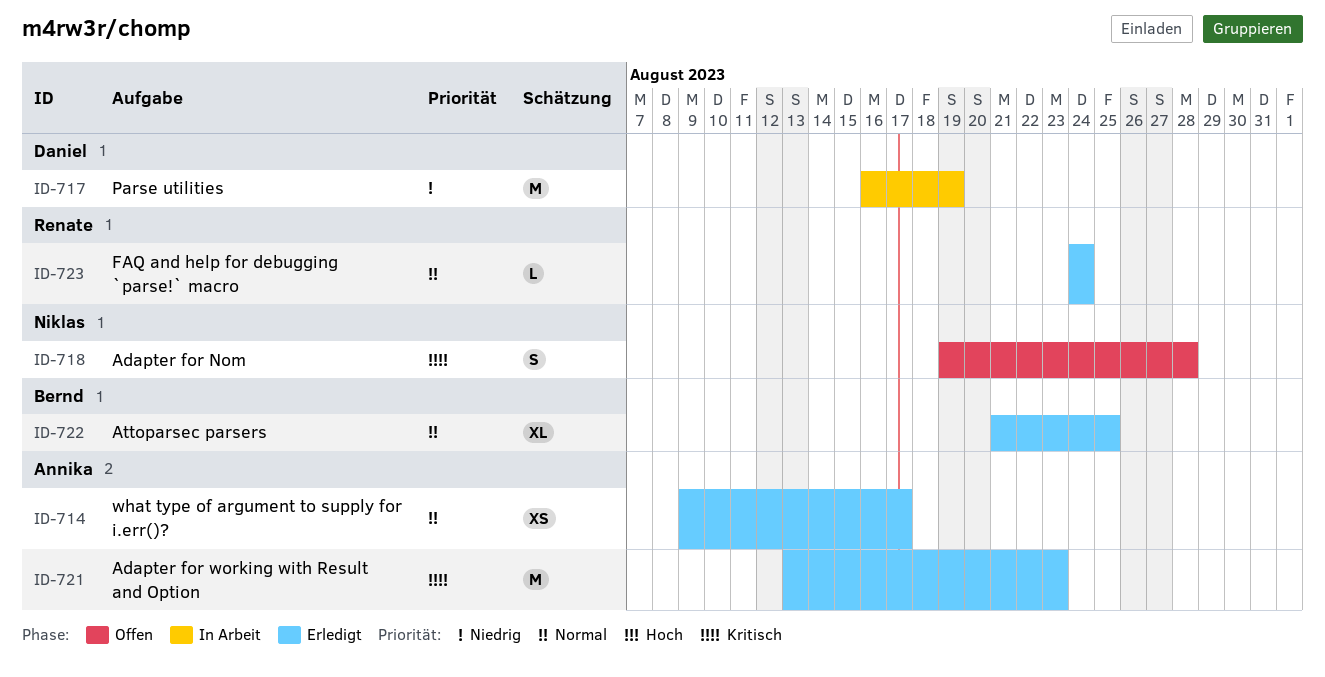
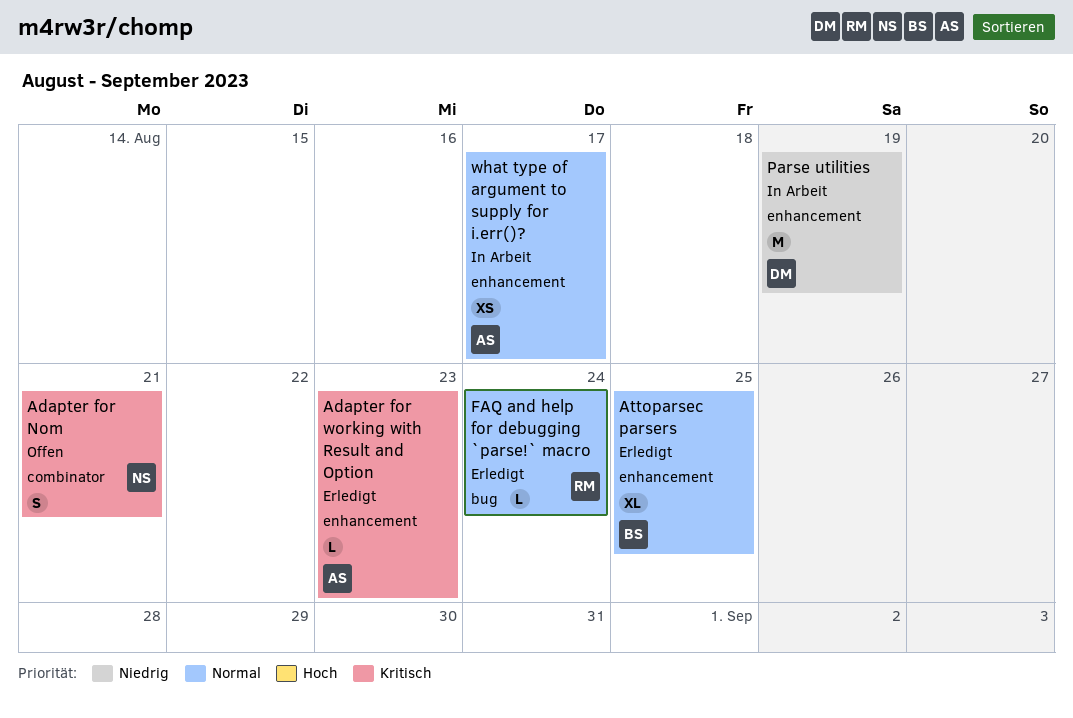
Adapter for Nom, due: Aug 28 -> Aug 21
Adapter for working with Result and Option, estimate: M -> L
what type of argument to supply for i.err()?, status: Erledigt -> In Arbeit

